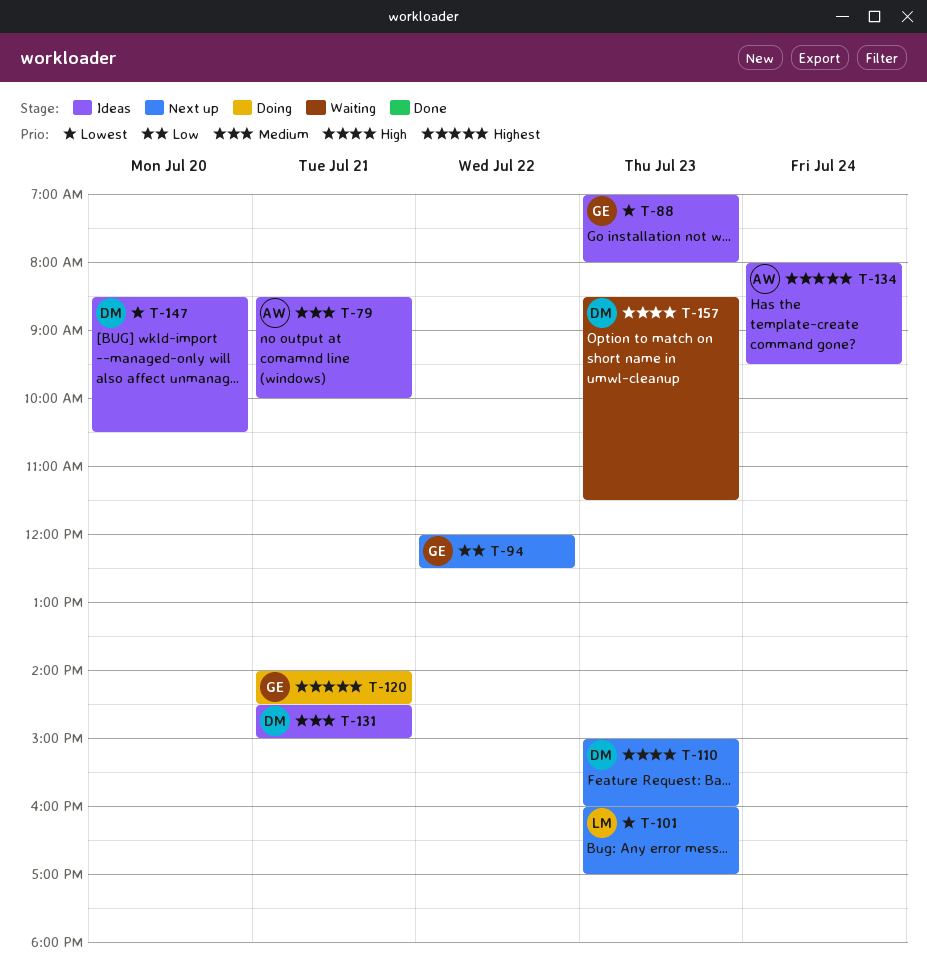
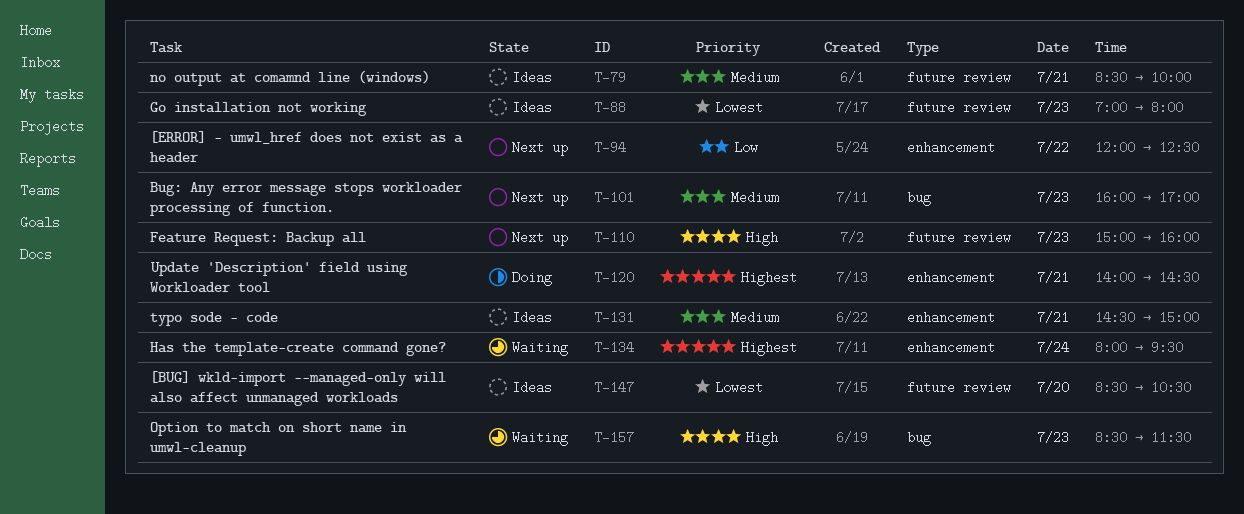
T-101, priority: Lowest -> Medium
T-134, status: Ideas -> Waiting

